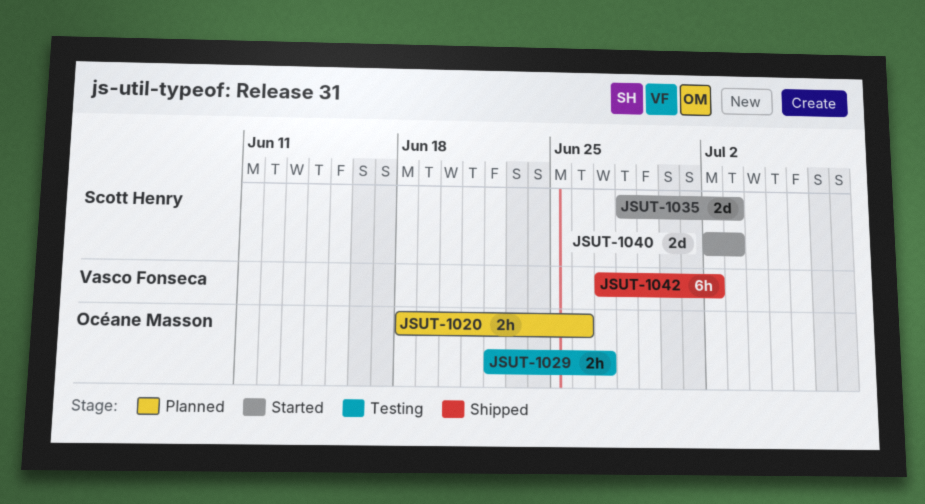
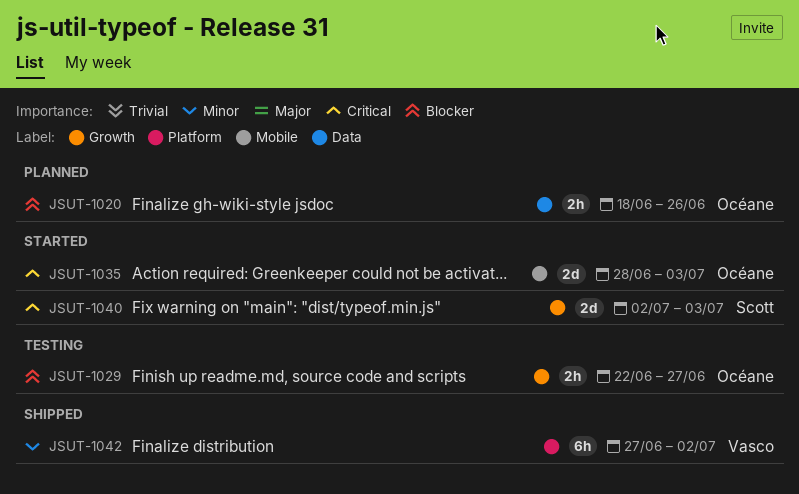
JSUT-1035, owner: Scott Henry -> Océane Masson

